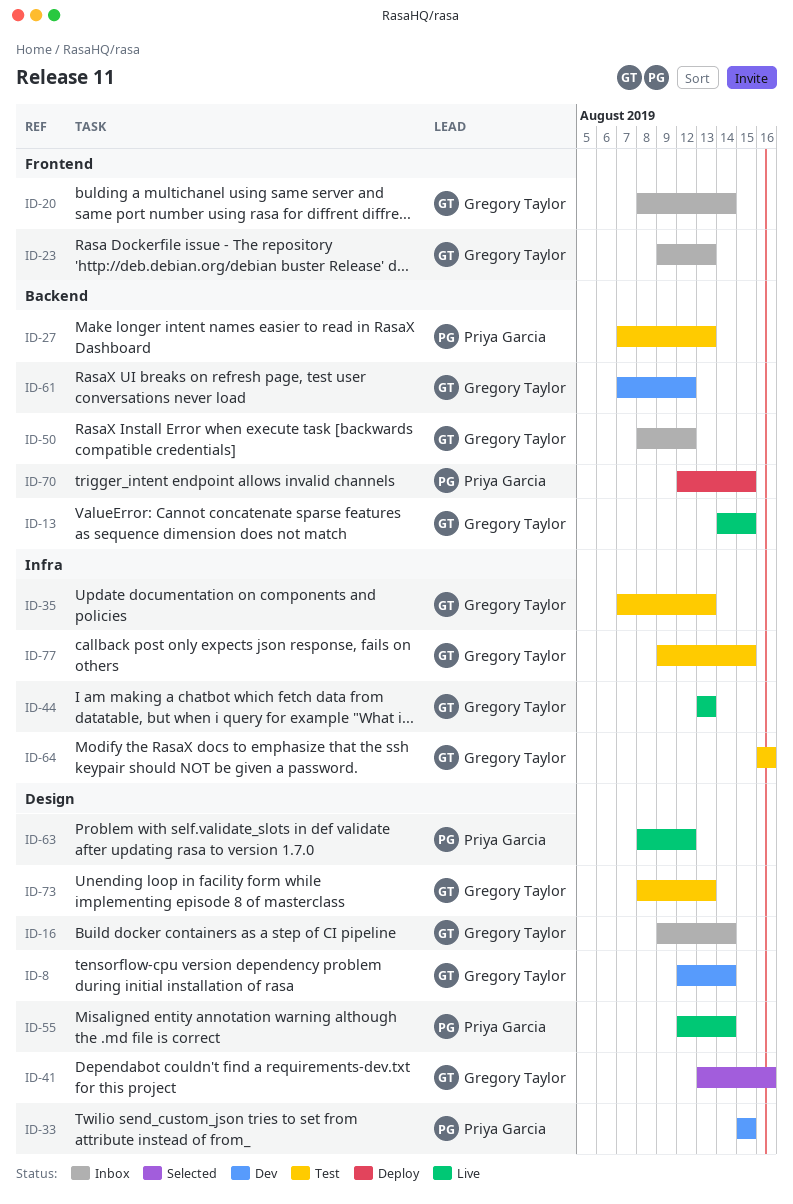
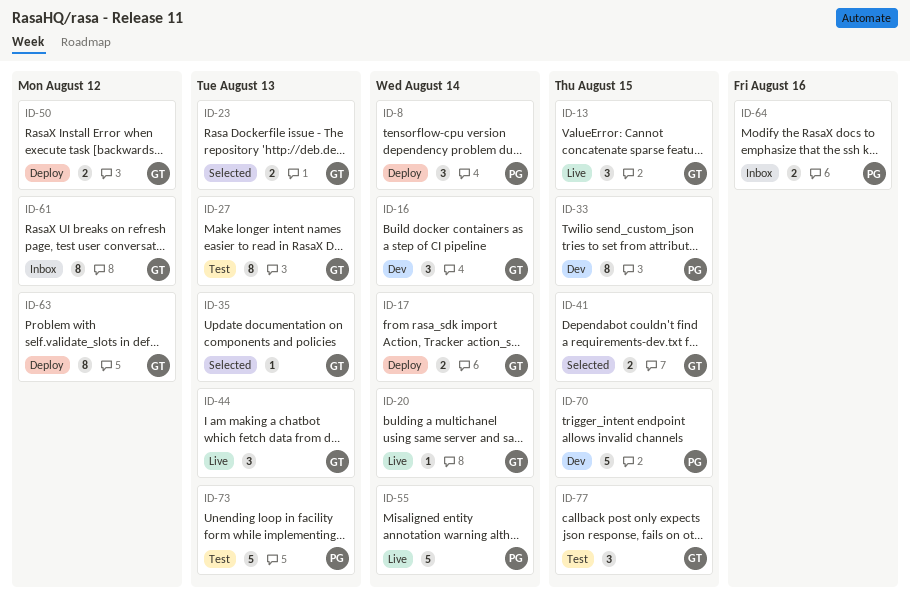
ID-8, status: Dev -> Deploy
ID-8, owner: Gregory Taylor -> Priya Garcia
ID-16, status: Inbox -> Dev
ID-17: none -> present
ID-20, status: Inbox -> Live
ID-23, status: Inbox -> Selected
ID-27, owner: Priya Garcia -> Gregory Taylor
ID-35, status: Test -> Selected
ID-41, due: Aug 16 -> Aug 15
ID-50, status: Inbox -> Deploy
ID-61, status: Dev -> Inbox
ID-63, status: Live -> Deploy
ID-63, owner: Priya Garcia -> Gregory Taylor
ID-64, status: Test -> Inbox
ID-64, owner: Gregory Taylor -> Priya Garcia
ID-70, status: Deploy -> Dev
ID-73, owner: Gregory Taylor -> Priya Garcia

